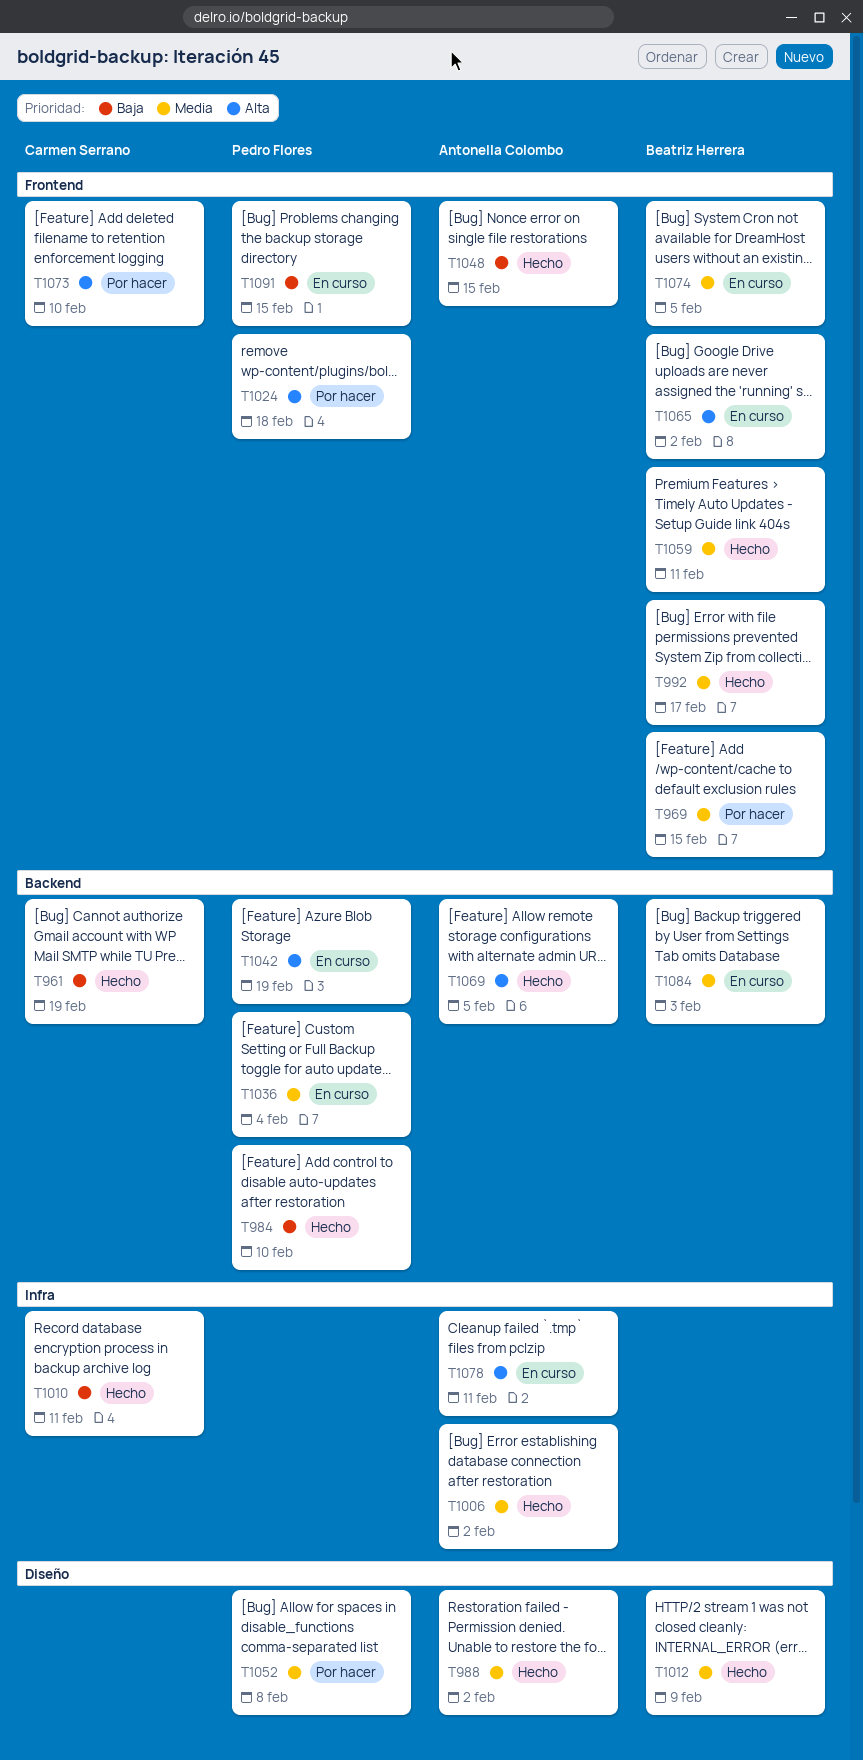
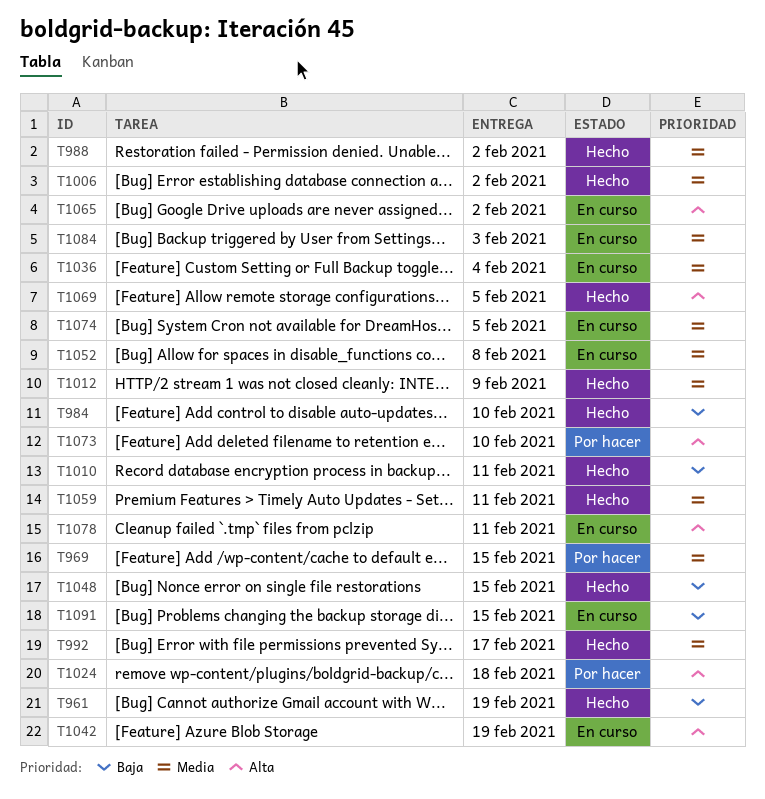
T1052, status: Por hacer -> En curso

